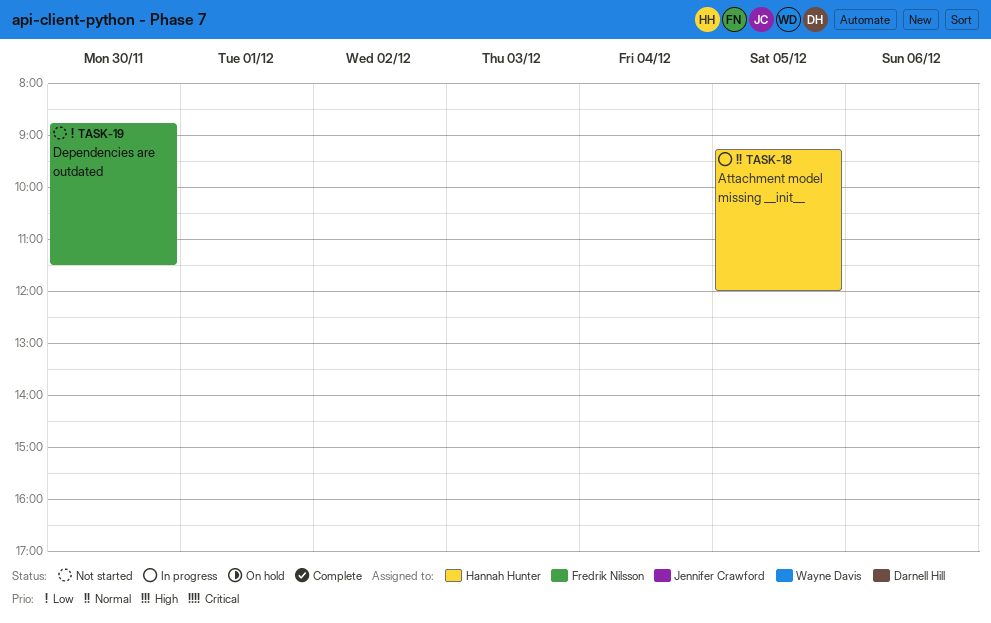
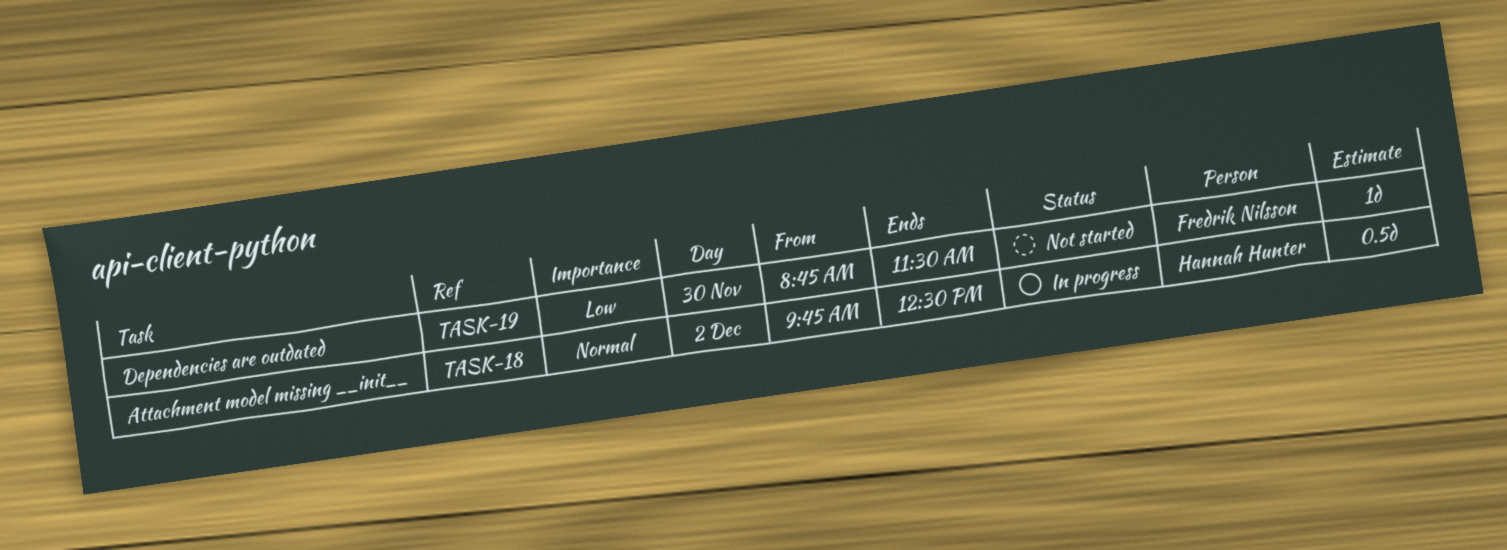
TASK-18, day: Dec 5 -> Dec 2
TASK-18, begins: 09:15 -> 09:45
TASK-18, ends: 12:00 -> 12:30

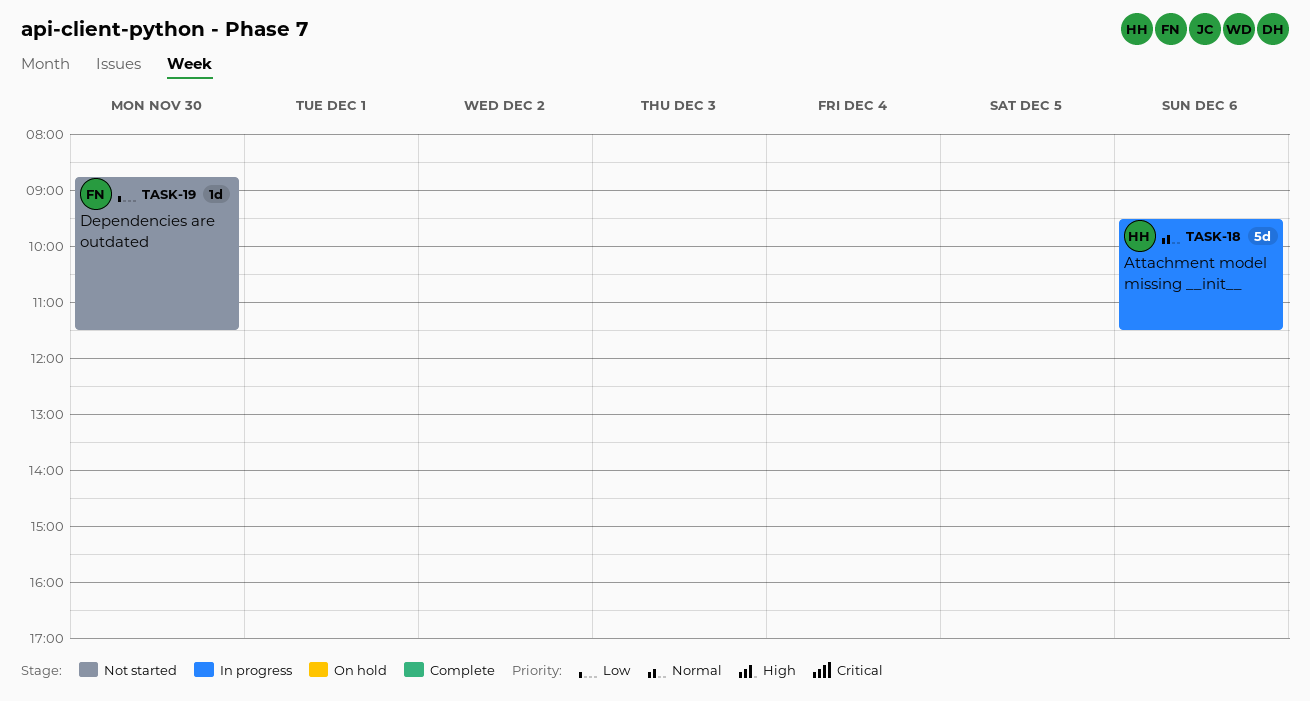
TASK-18, estimate: 0.5d -> 5d
TASK-18, day: Dec 2 -> Dec 6
TASK-18, begins: 09:45 -> 09:30
TASK-18, ends: 12:30 -> 11:30

